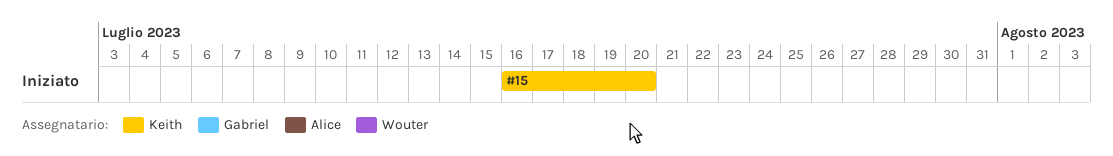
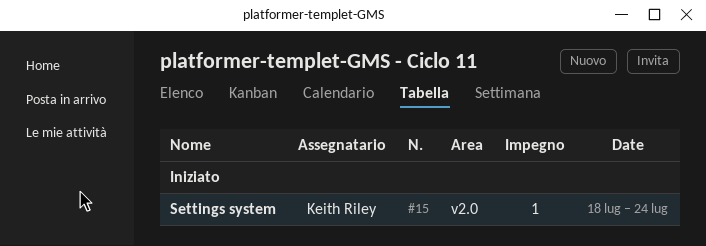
#15, start: Jul 16 -> Jul 18
#15, due: Jul 20 -> Jul 24

